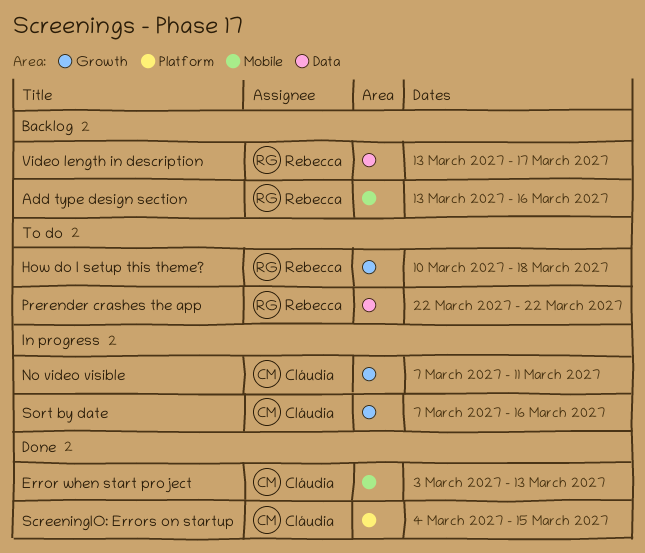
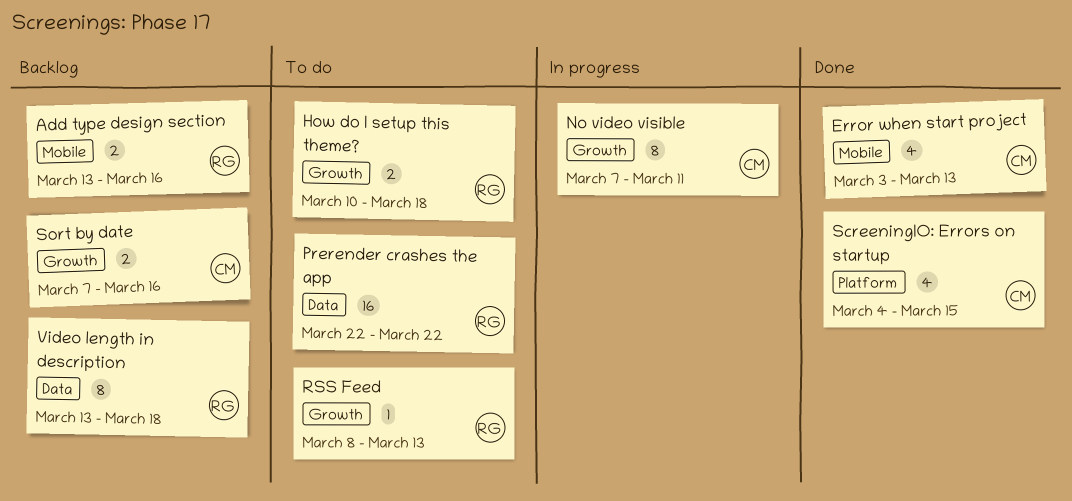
RSS Feed: none -> present
Sort by date, status: In progress -> Backlog
Video length in description, due: Mar 17 -> Mar 18

